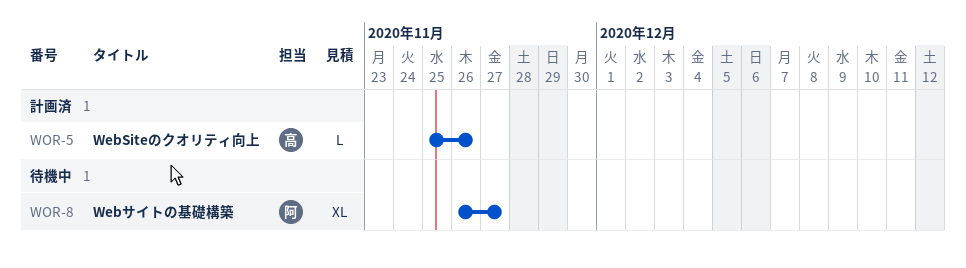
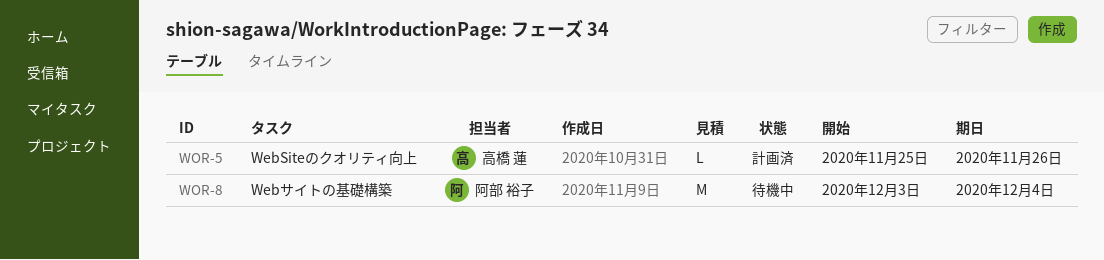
WOR-8, estimate: XL -> M
WOR-8, start: Nov 26 -> Dec 3
WOR-8, due: Nov 27 -> Dec 4

